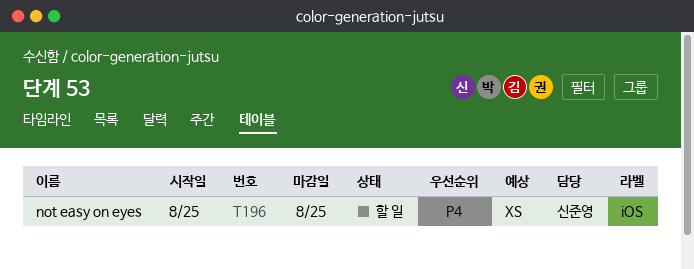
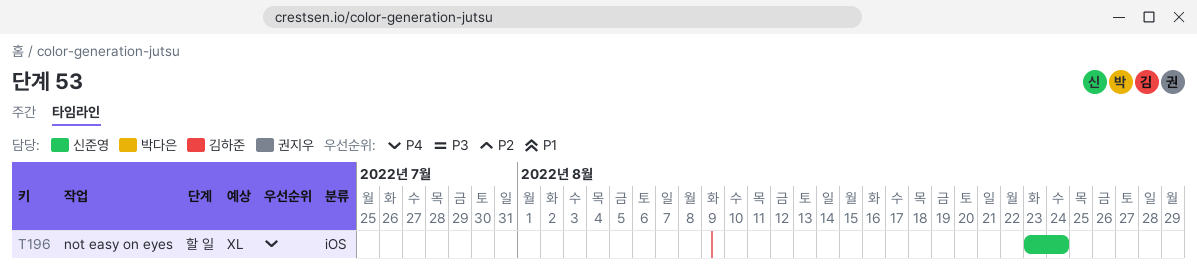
T196, estimate: XS -> XL
T196, start: Aug 25 -> Aug 23
T196, due: Aug 25 -> Aug 24

